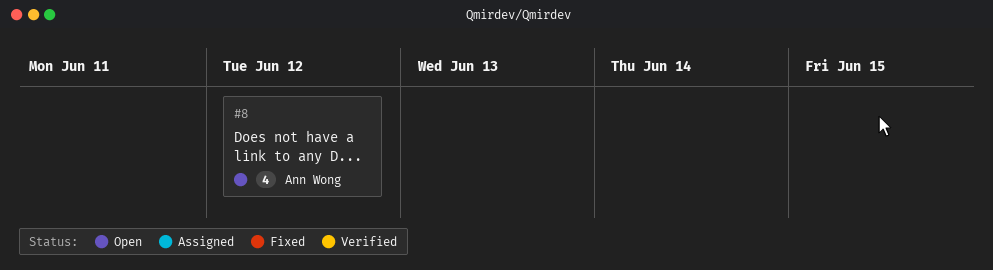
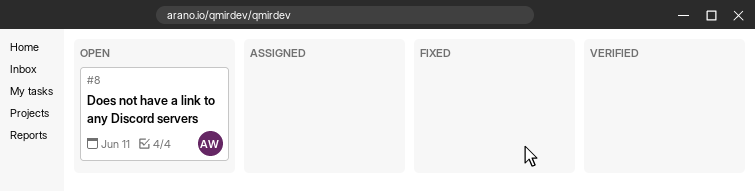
#8, due: Jun 12 -> Jun 11

